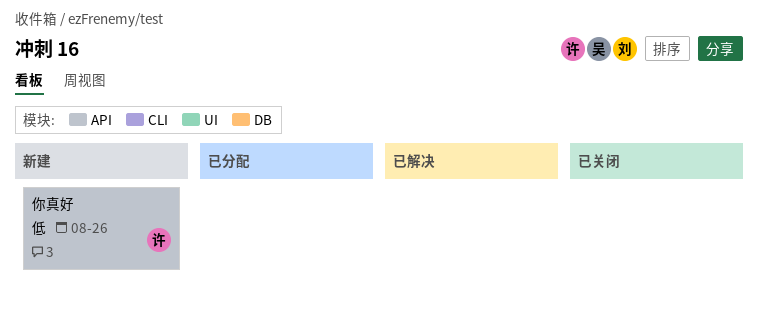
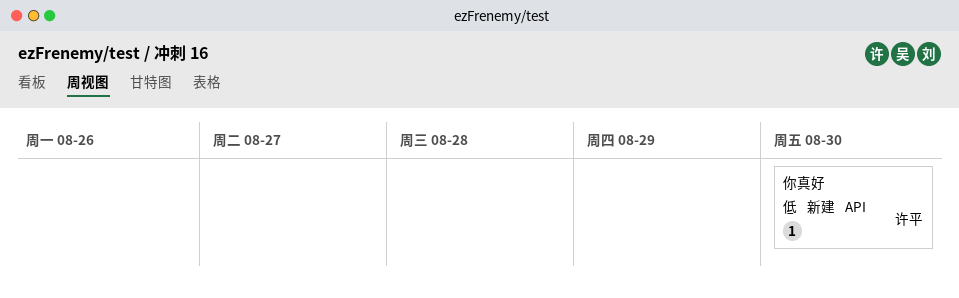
你真好, due: Aug 26 -> Aug 30

